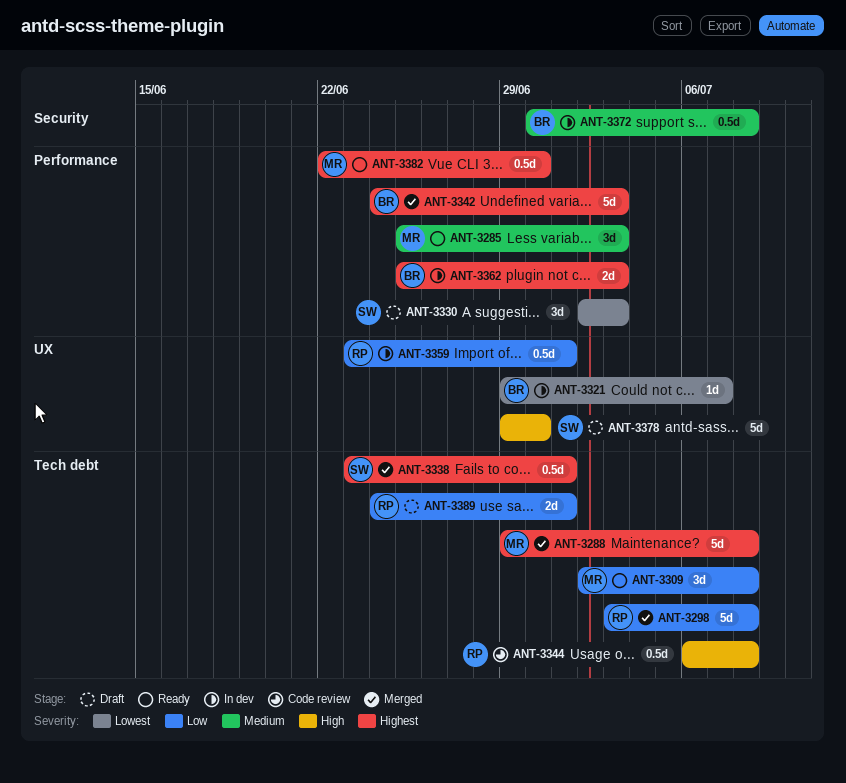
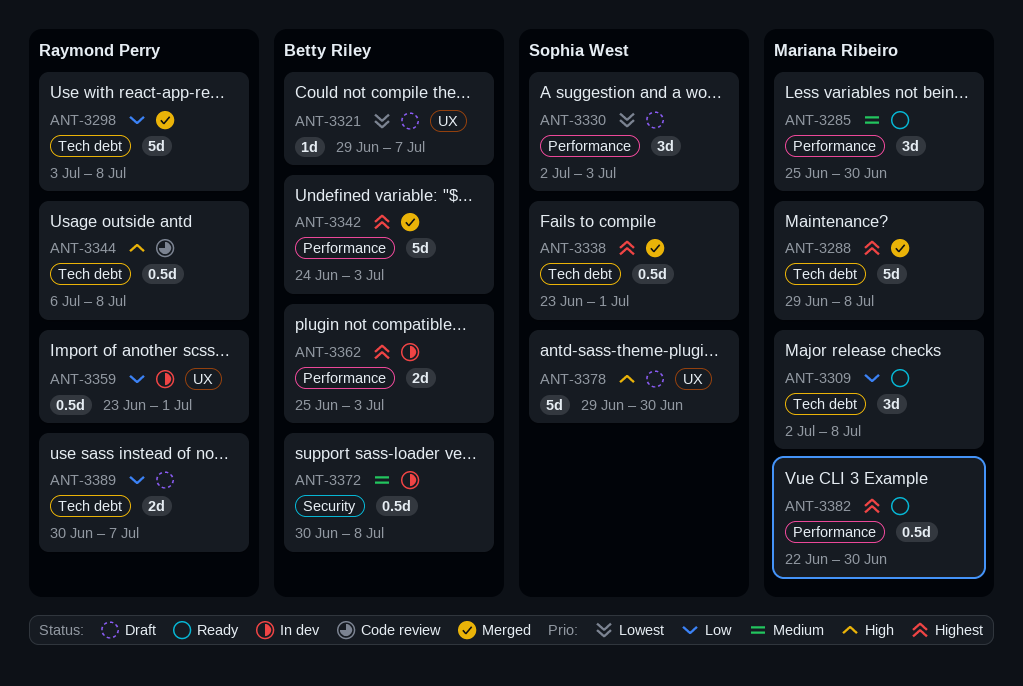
ANT-3285, due: Jul 3 -> Jun 30
ANT-3321, status: In dev -> Draft
ANT-3389, start: Jun 24 -> Jun 30
ANT-3389, due: Jul 1 -> Jul 7

